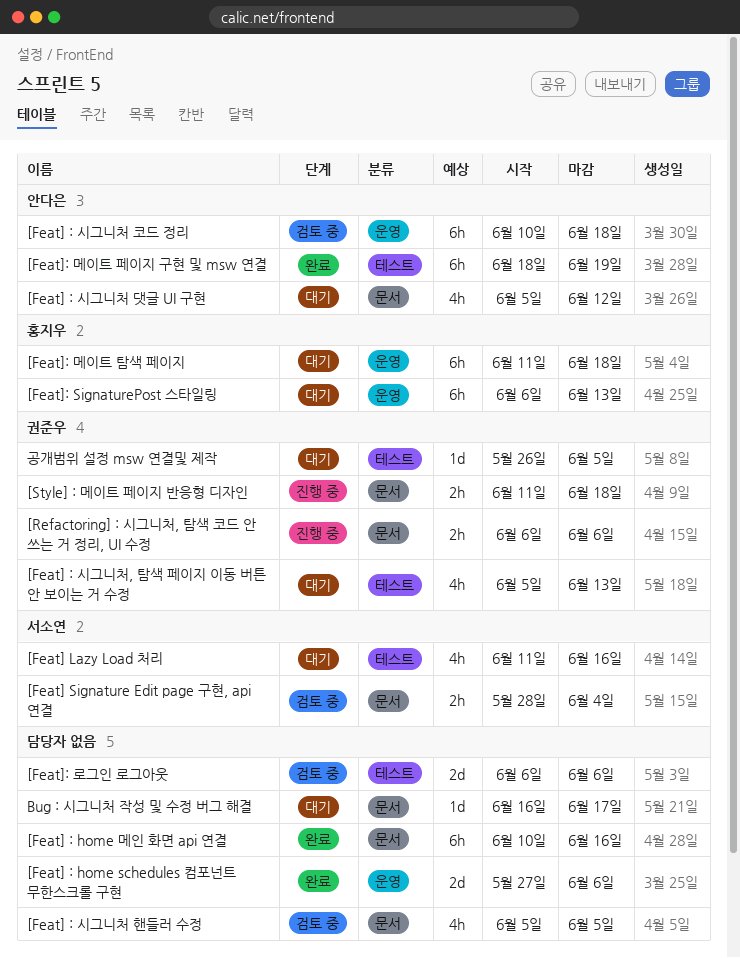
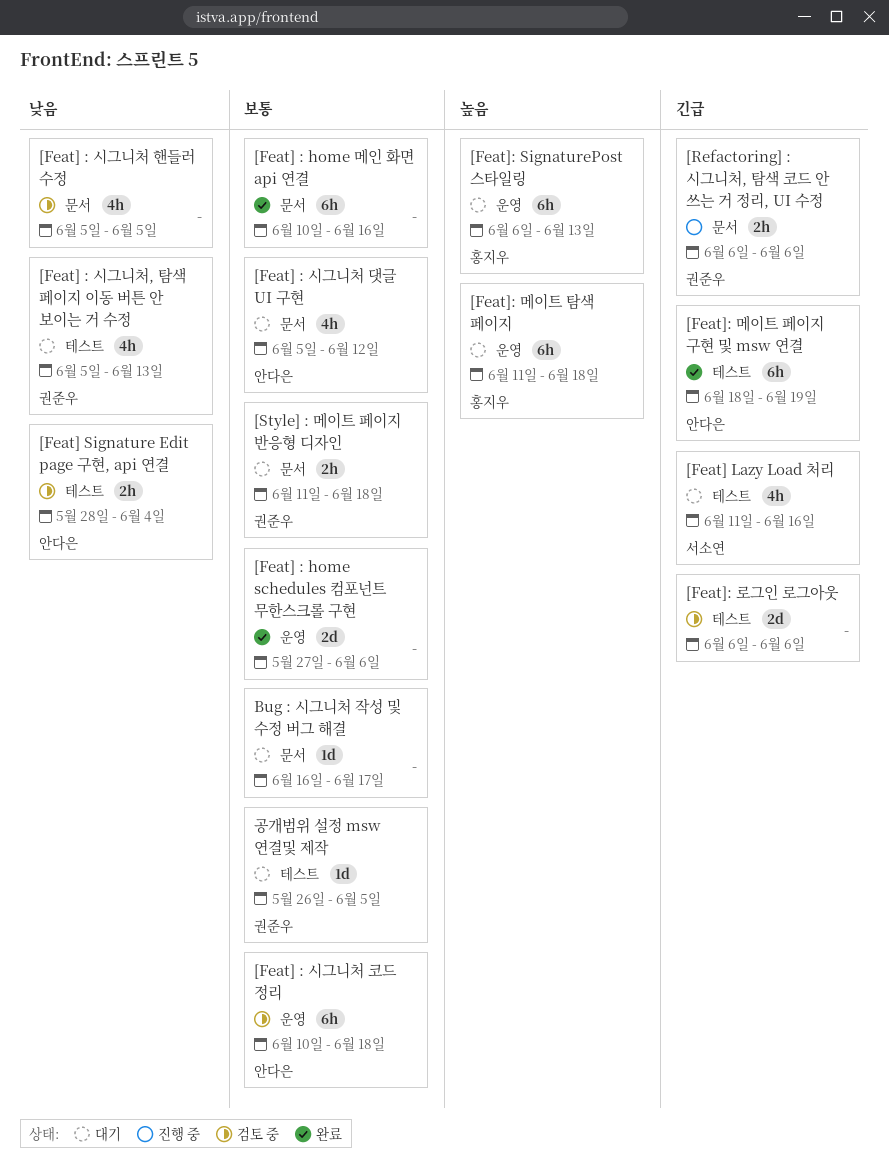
[Feat] Signature Edit page 구현, api 연결, owner: 서소연 -> 안다은
[Feat] Signature Edit page 구현, api 연결, label: 문서 -> 테스트
[Style] : 메이트 페이지 반응형 디자인, status: 진행 중 -> 대기

